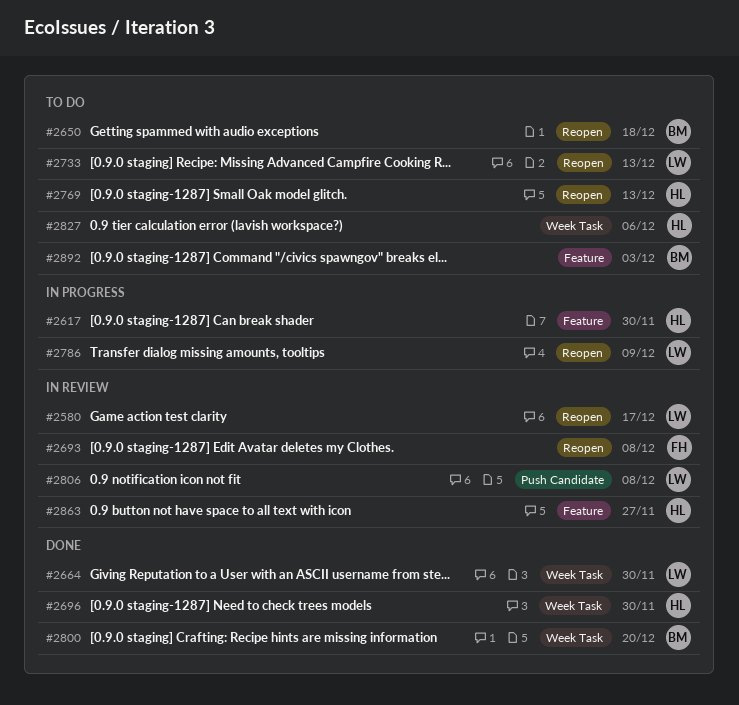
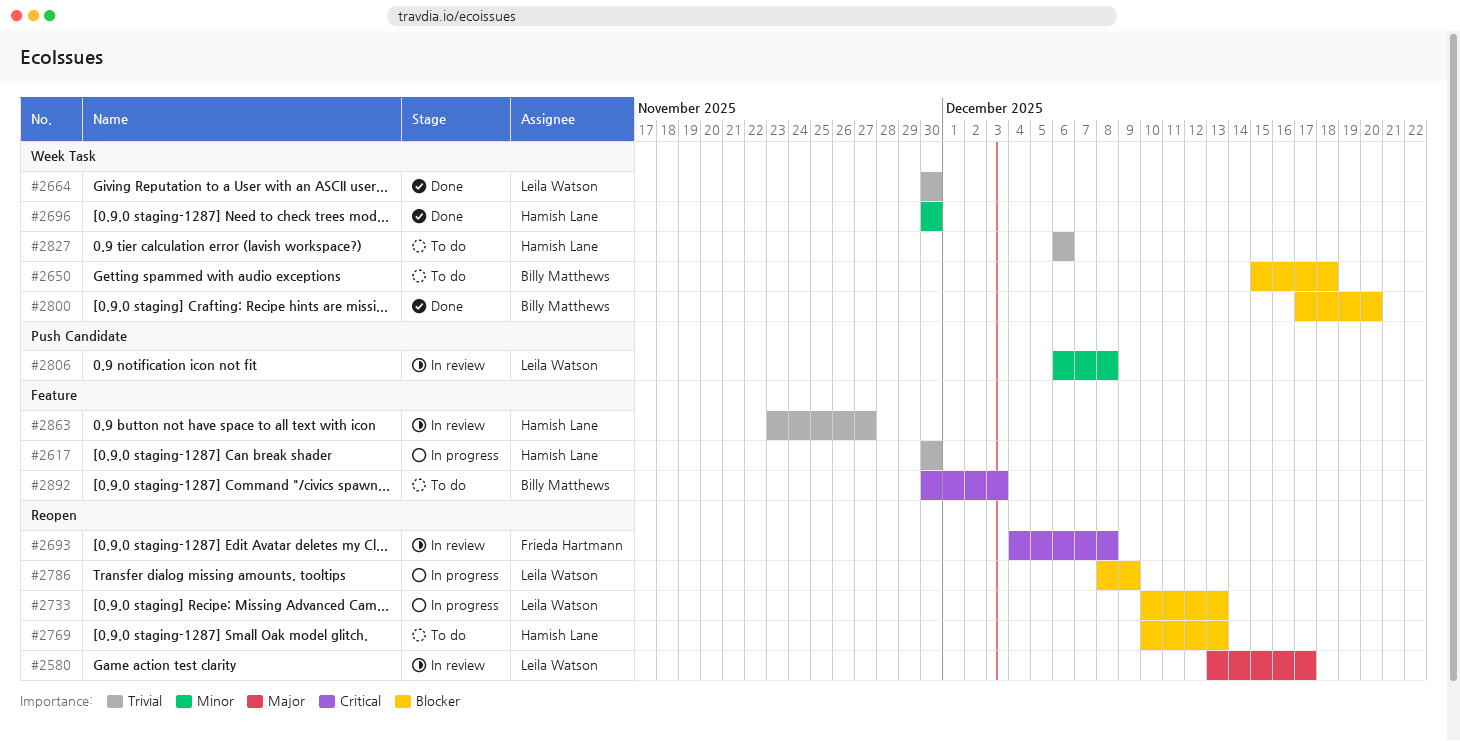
#2650, label: Reopen -> Week Task
#2733, status: To do -> In progress

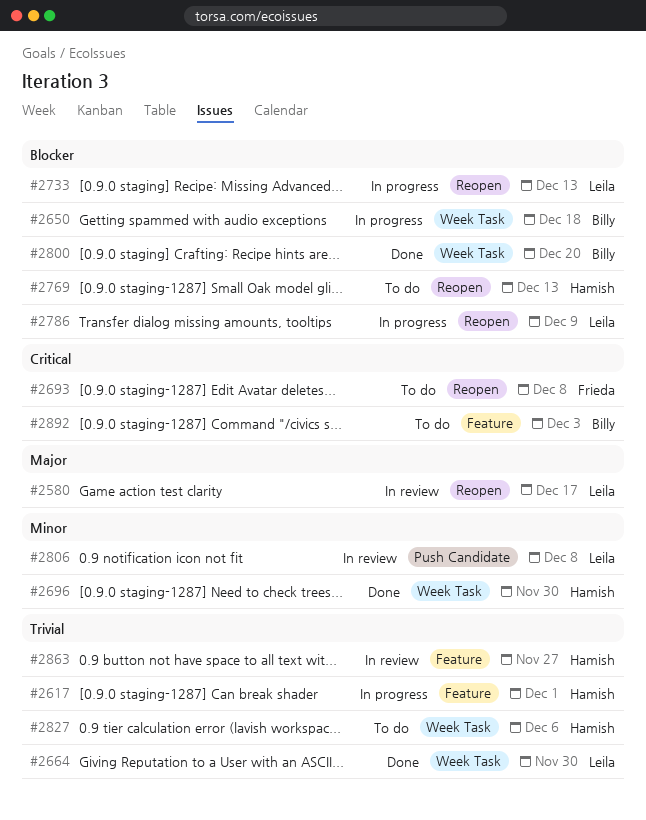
#2617, due: Nov 30 -> Dec 1
#2650, status: To do -> In progress
#2693, status: In review -> To do

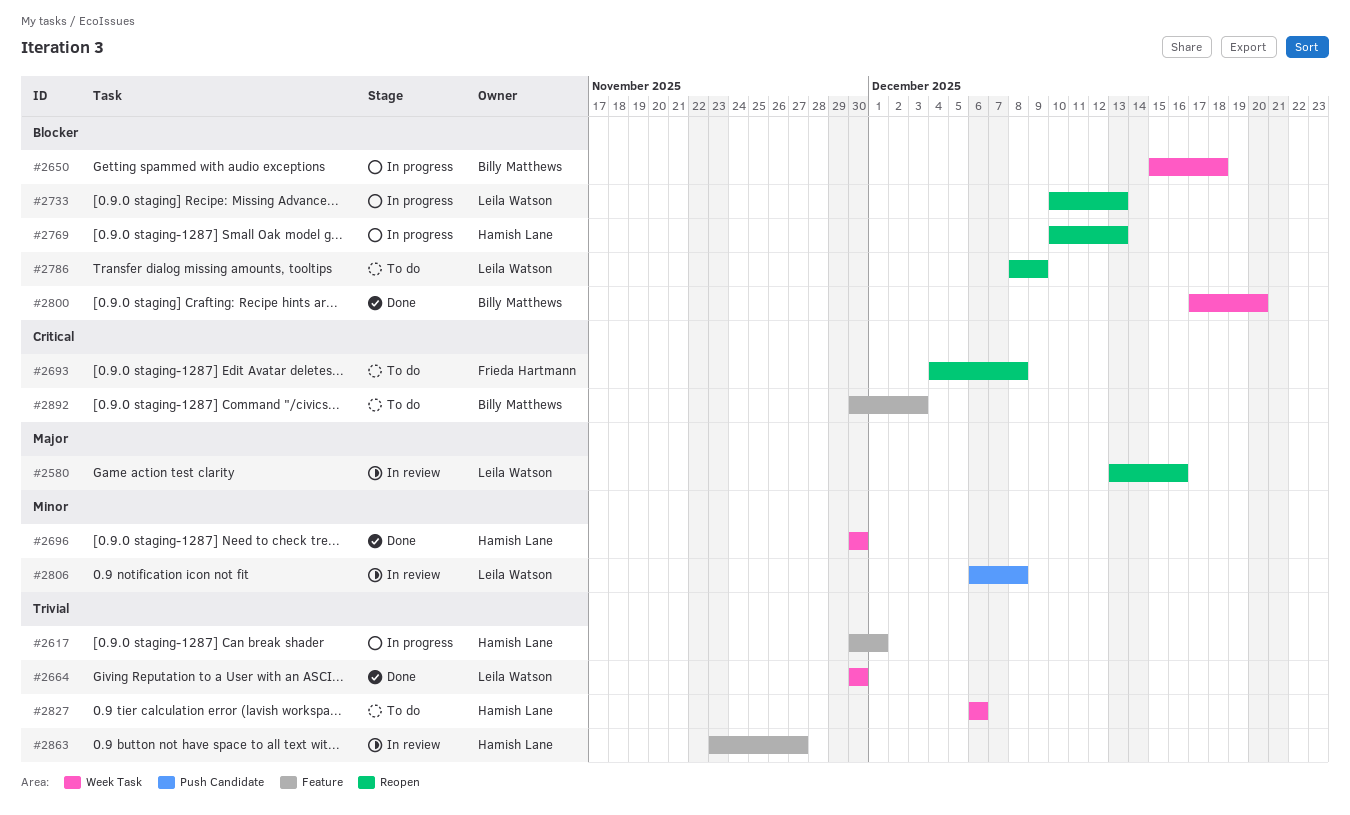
#2580, due: Dec 17 -> Dec 16
#2769, status: To do -> In progress
#2786, status: In progress -> To do

